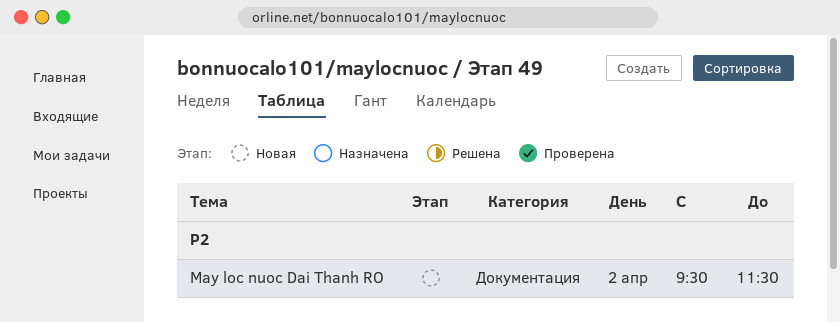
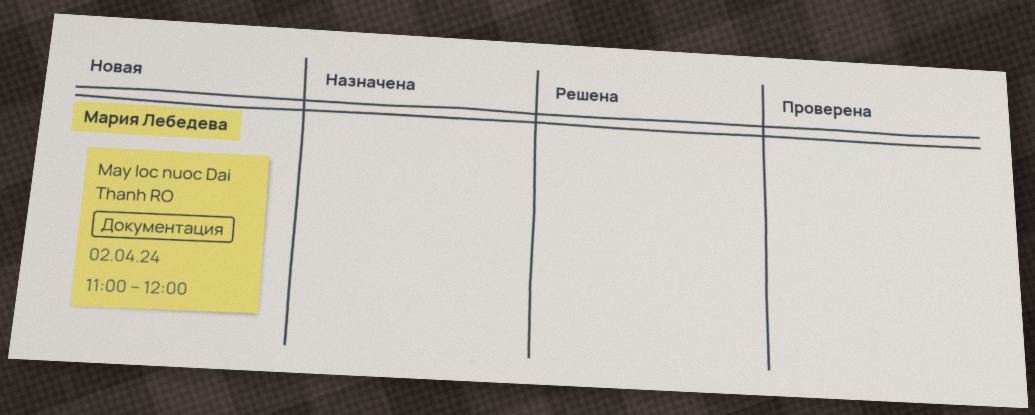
May loc nuoc Dai Thanh RO, begins: 09:30 -> 11:00
May loc nuoc Dai Thanh RO, ends: 11:30 -> 12:00

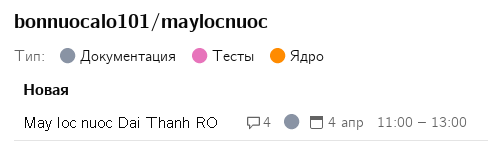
May loc nuoc Dai Thanh RO, day: Apr 2 -> Apr 4
May loc nuoc Dai Thanh RO, ends: 12:00 -> 13:00

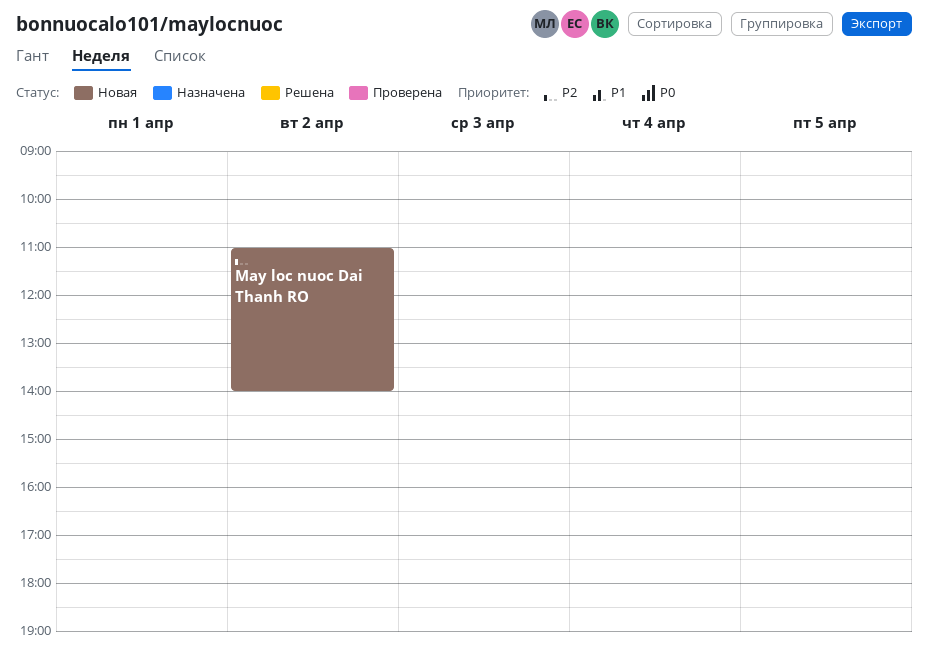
May loc nuoc Dai Thanh RO, day: Apr 4 -> Apr 2
May loc nuoc Dai Thanh RO, ends: 13:00 -> 14:00

